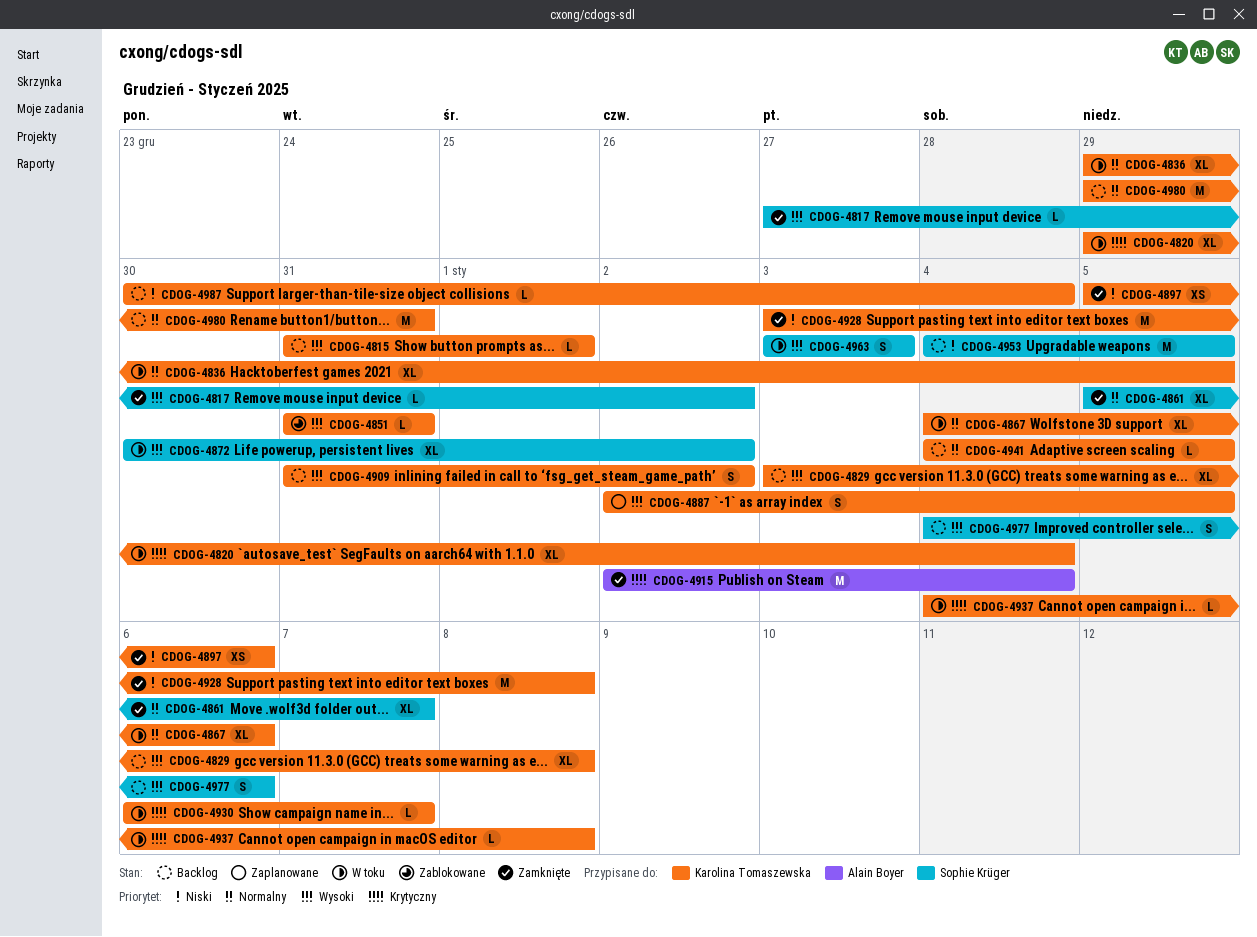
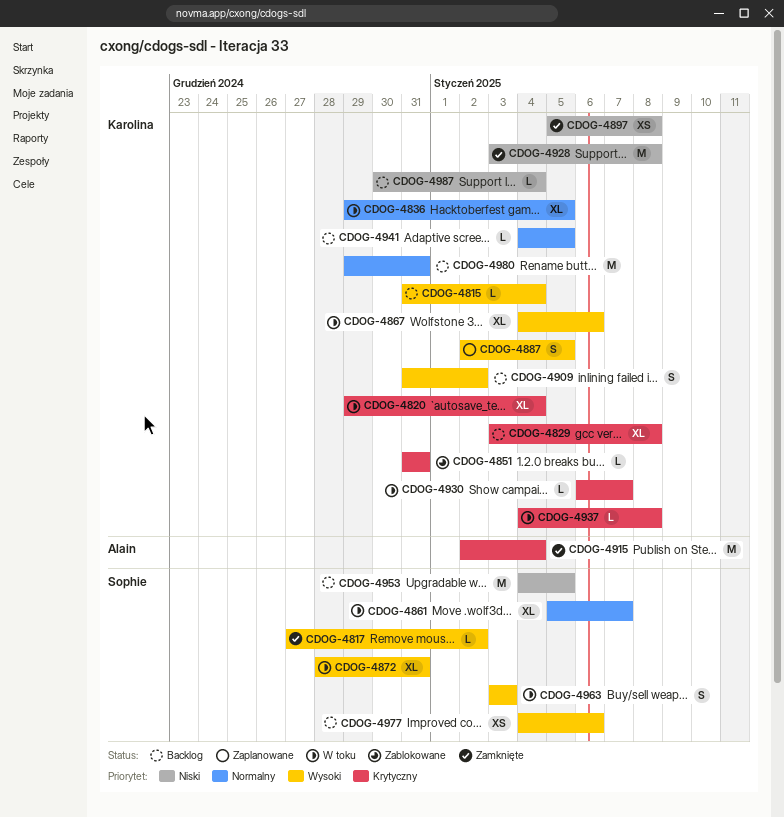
CDOG-4815, due: Jan 1 -> Jan 4
CDOG-4829, priority: Wysoki -> Krytyczny
CDOG-4851, priority: Wysoki -> Krytyczny
CDOG-4861, status: Zamknięte -> W toku
CDOG-4867, priority: Normalny -> Wysoki
CDOG-4872, start: Dec 30 -> Dec 28
CDOG-4872, due: Jan 2 -> Dec 31
CDOG-4897, due: Jan 6 -> Jan 8
CDOG-4977, estimate: S -> XS

